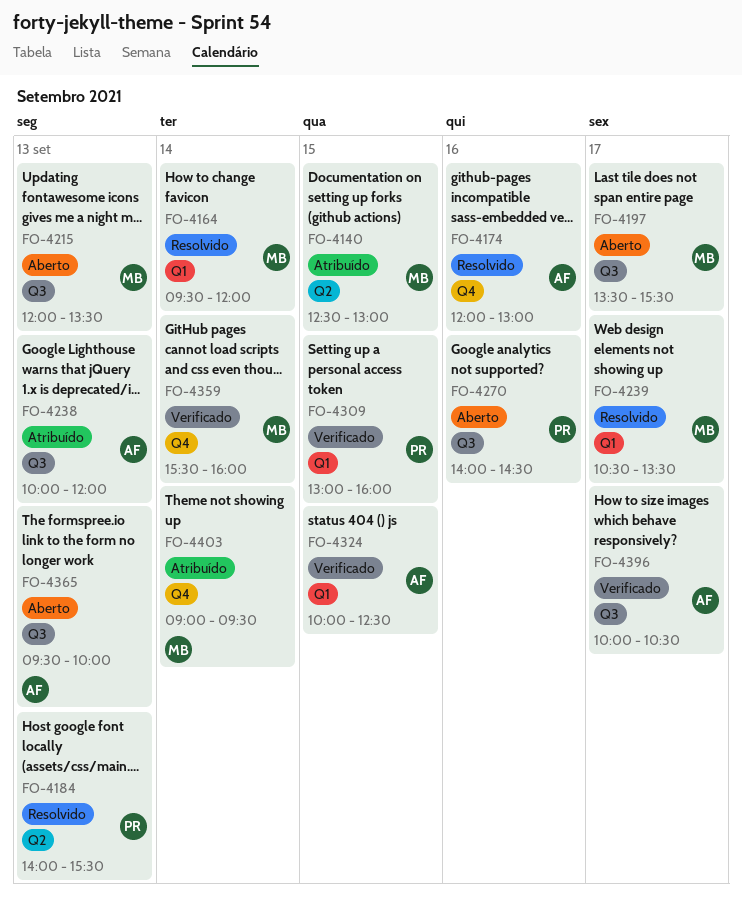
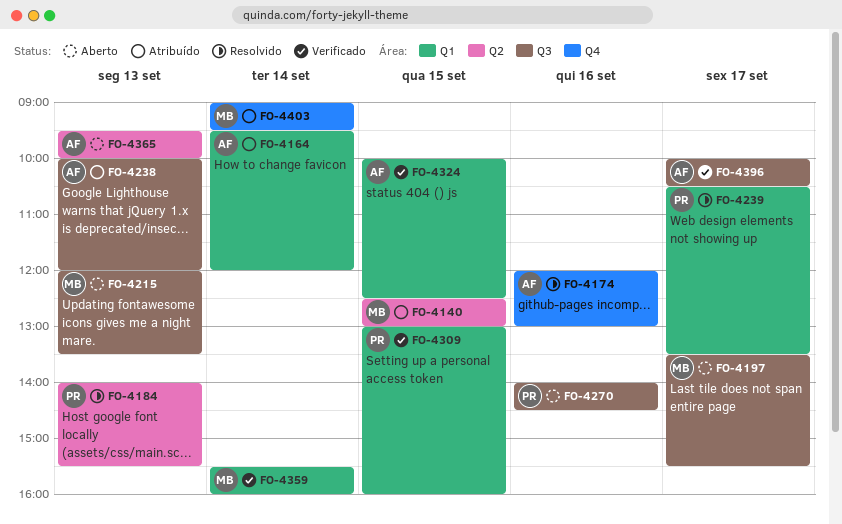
FO-4164, status: Resolvido -> Atribuído
FO-4164, owner: MB -> AF
FO-4239, owner: MB -> PR
FO-4359, label: Q4 -> Q1
FO-4365, label: Q3 -> Q2

